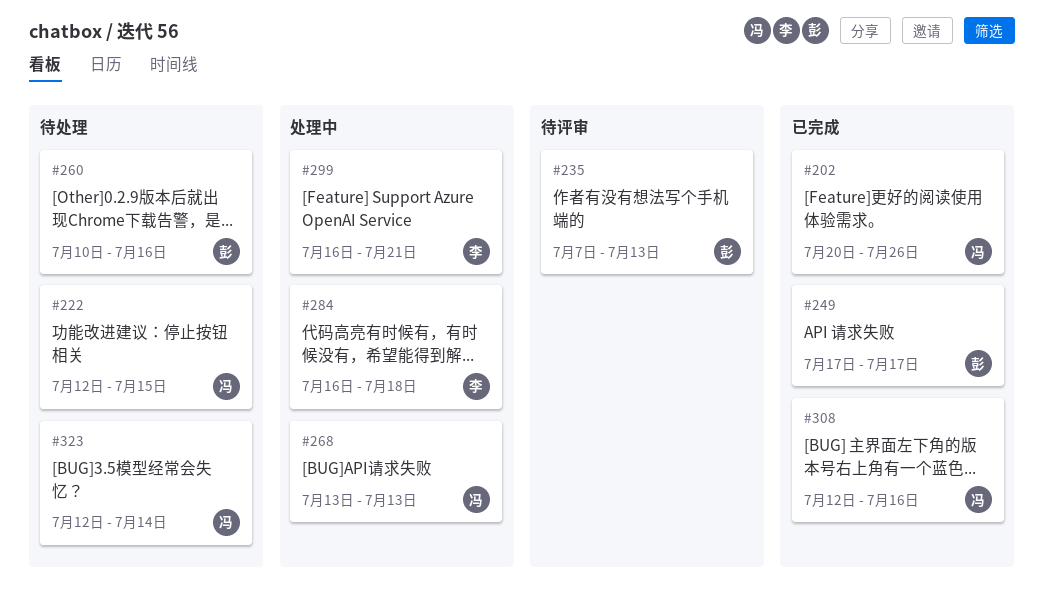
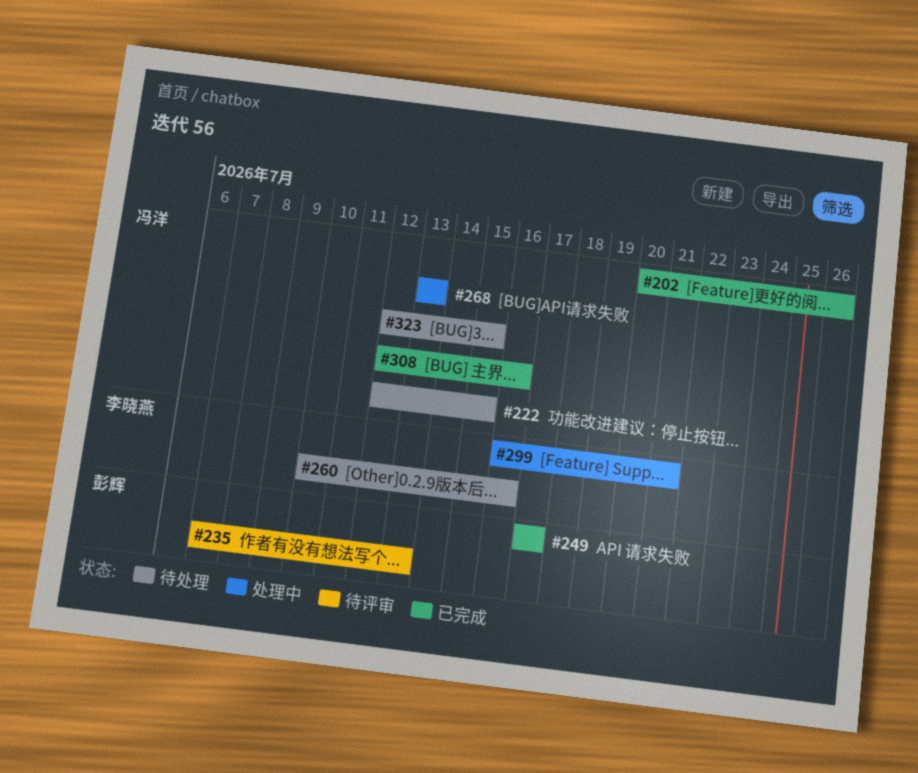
#260, owner: 彭辉 -> 李晓燕
#284: present -> none
#323, due: Jul 14 -> Jul 15

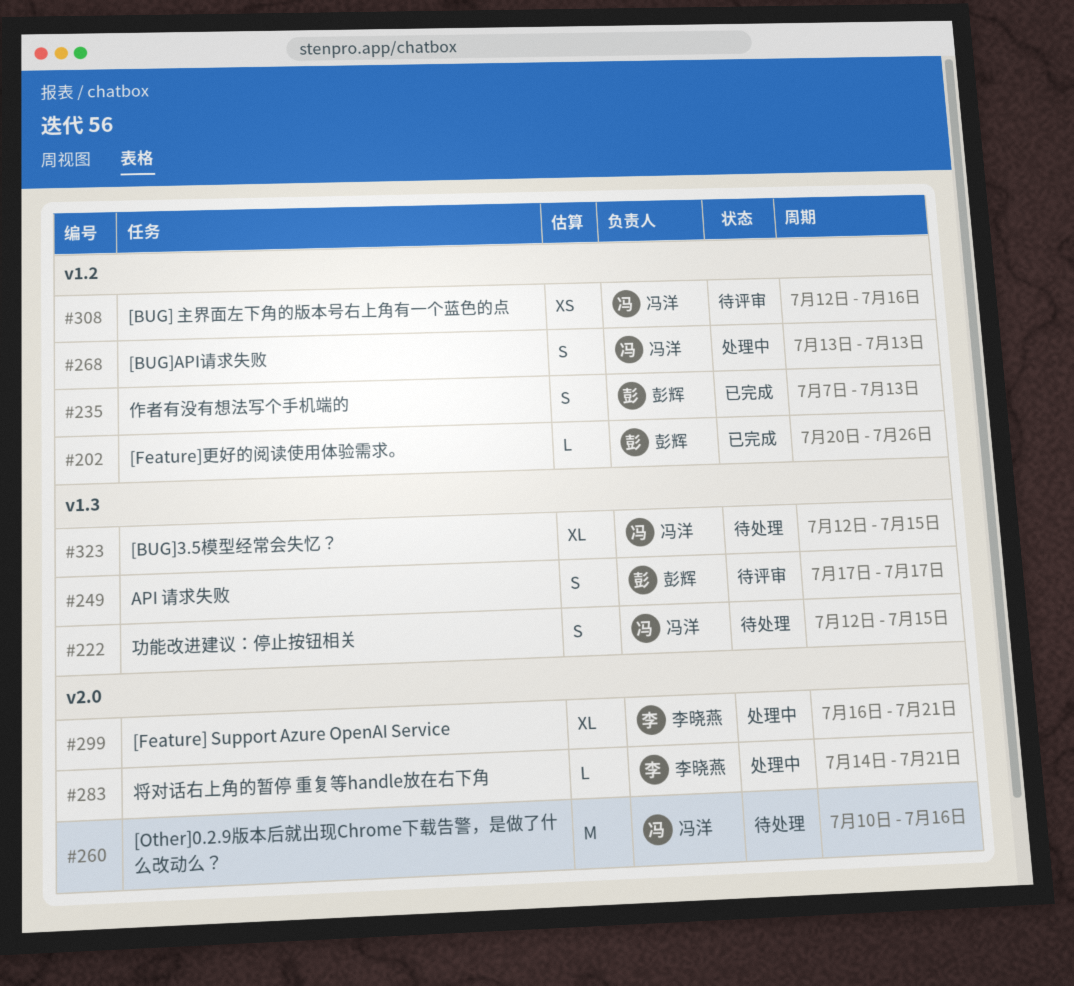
#202, owner: 冯洋 -> 彭辉
#235, status: 待评审 -> 已完成
#249, status: 已完成 -> 待评审
#260, owner: 李晓燕 -> 冯洋
#283: none -> present
#308, status: 已完成 -> 待评审

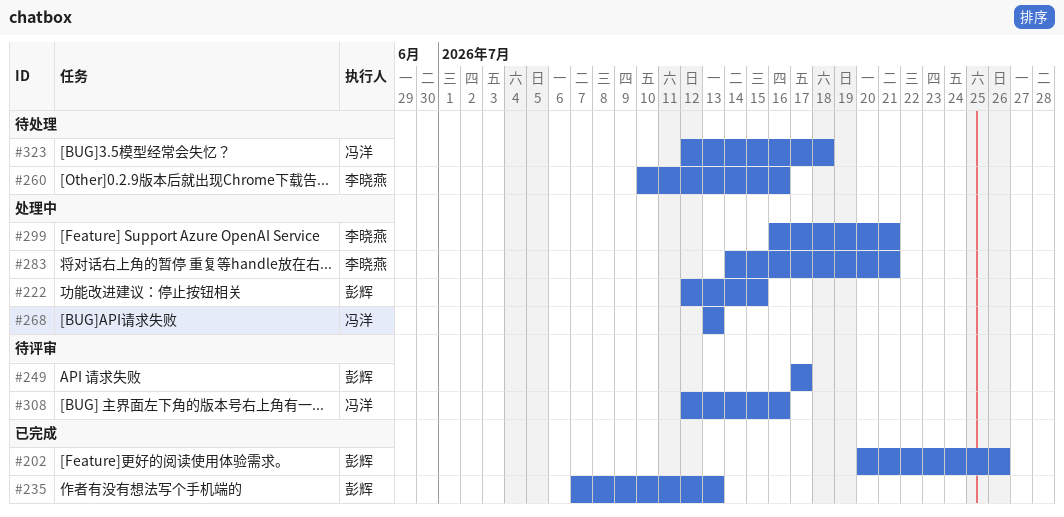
#222, status: 待处理 -> 处理中
#222, owner: 冯洋 -> 彭辉
#260, owner: 冯洋 -> 李晓燕
#323, due: Jul 15 -> Jul 18

